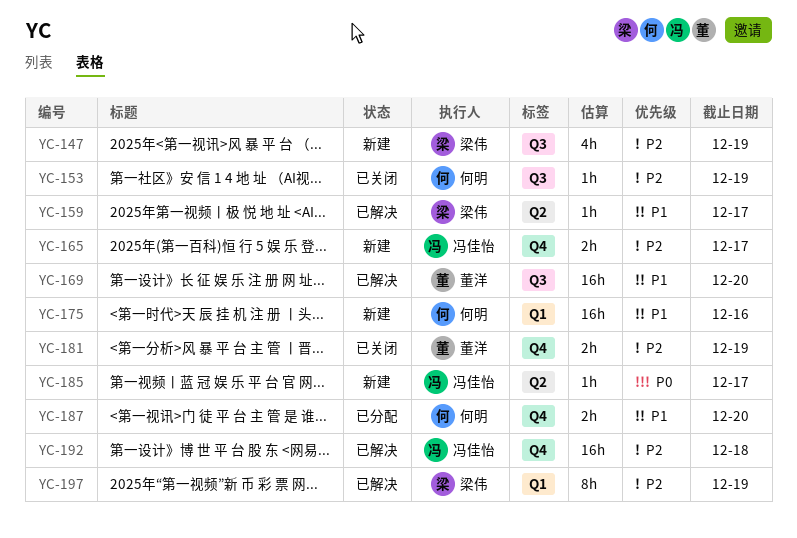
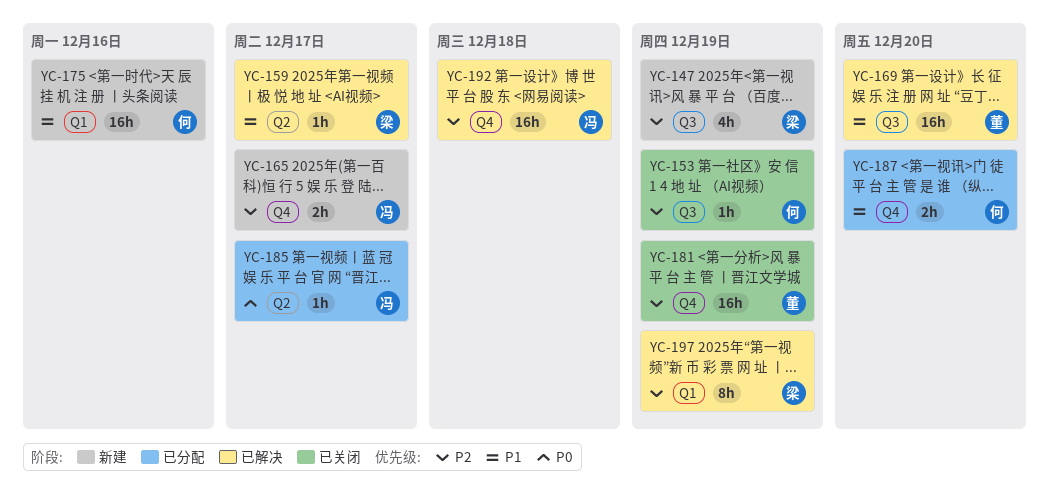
YC-181, estimate: 2h -> 16h
YC-185, status: 新建 -> 已分配

